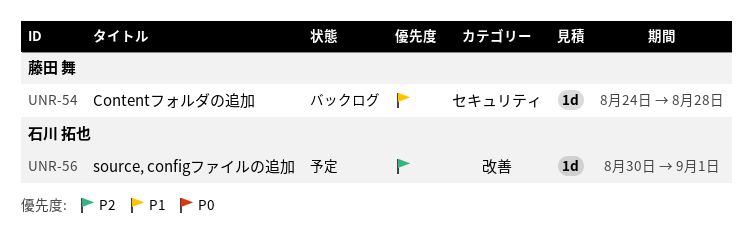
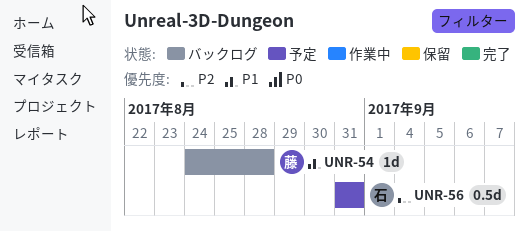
UNR-56, estimate: 1d -> 0.5d
UNR-56, start: Aug 30 -> Aug 31
UNR-56, due: Sep 1 -> Aug 31

